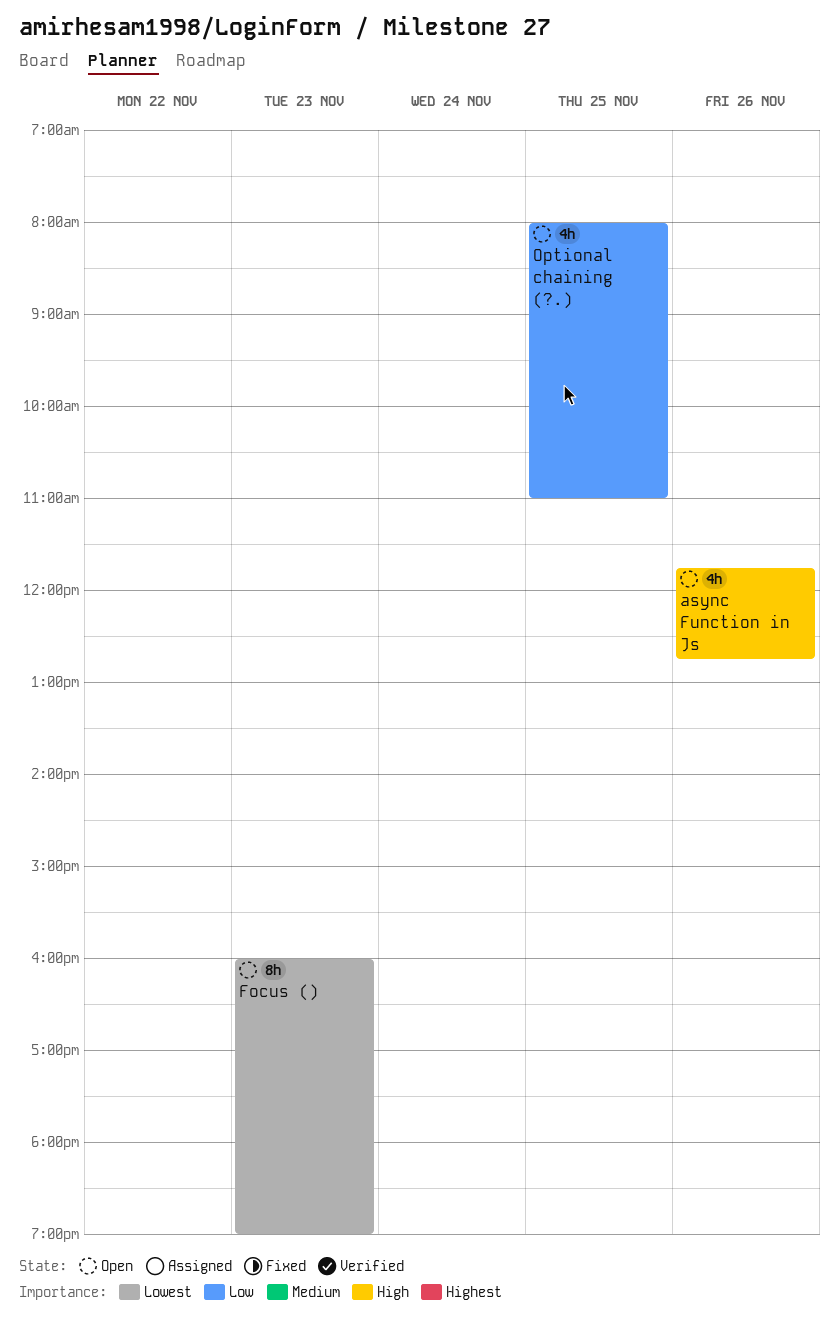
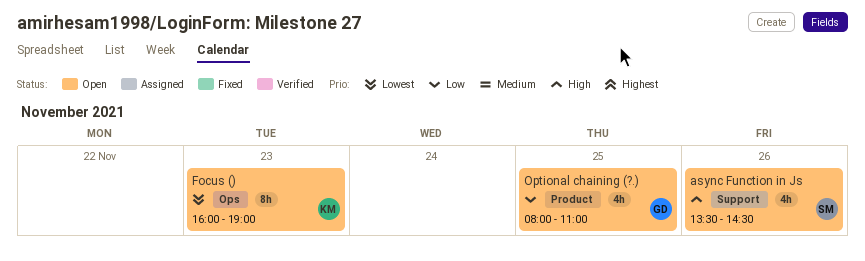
async Function in Js, begins: 11:45 -> 13:30
async Function in Js, ends: 12:45 -> 14:30

